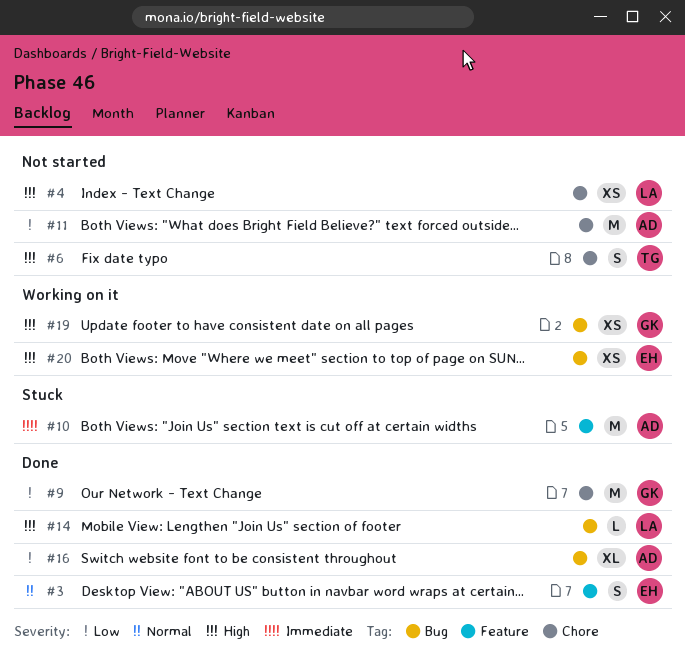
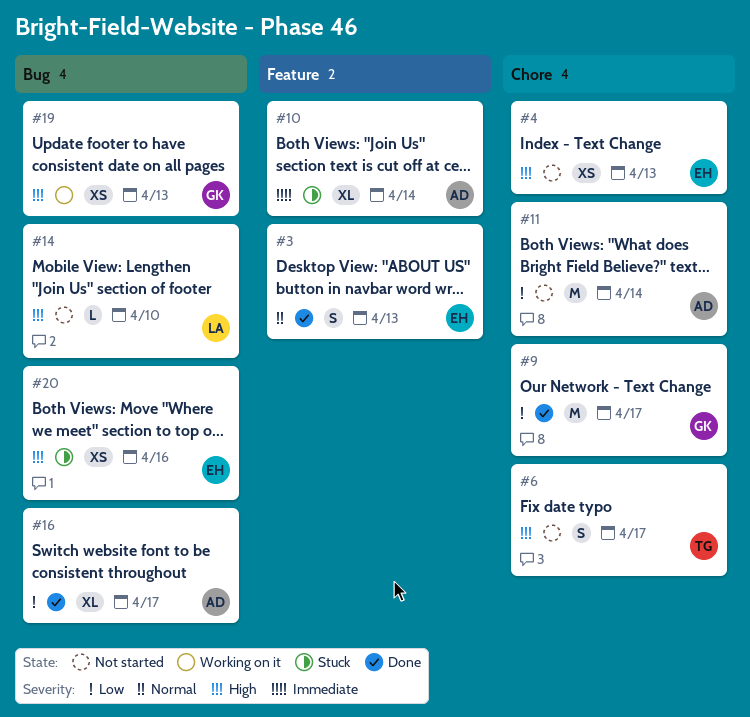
#4, owner: LA -> EH
#10, estimate: M -> XL
#14, status: Done -> Not started
#20, status: Working on it -> Stuck

